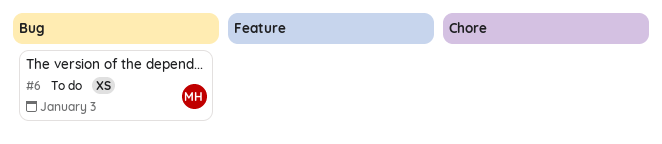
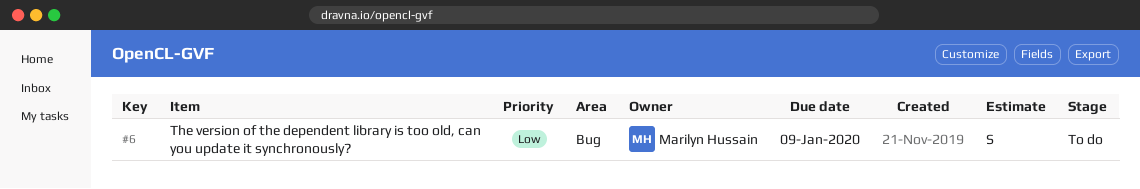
#6, estimate: XS -> S
#6, due: Jan 3 -> Jan 9

